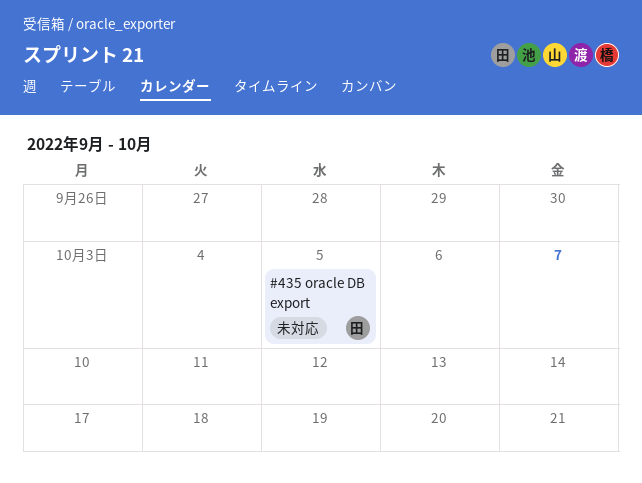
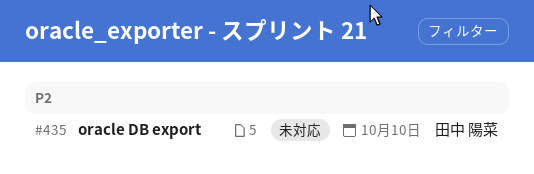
#435, due: Oct 5 -> Oct 10

